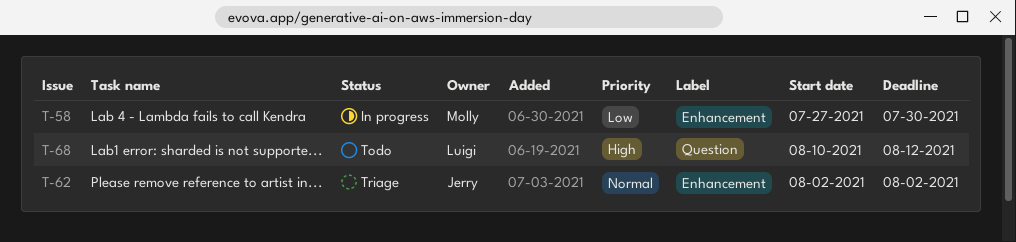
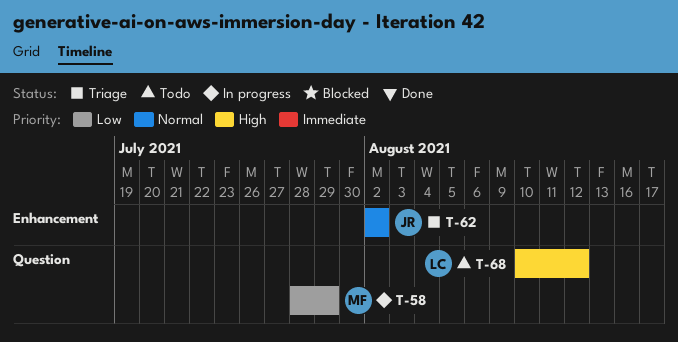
T-58, label: Enhancement -> Question
T-58, start: Jul 27 -> Jul 28
T-58, due: Jul 30 -> Jul 29

